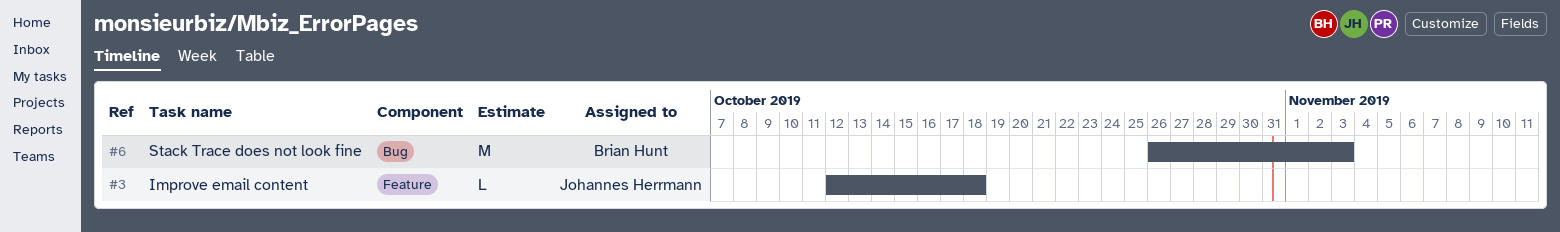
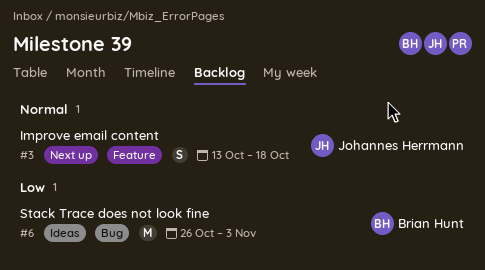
#3, estimate: L -> S
#3, start: Oct 12 -> Oct 13

